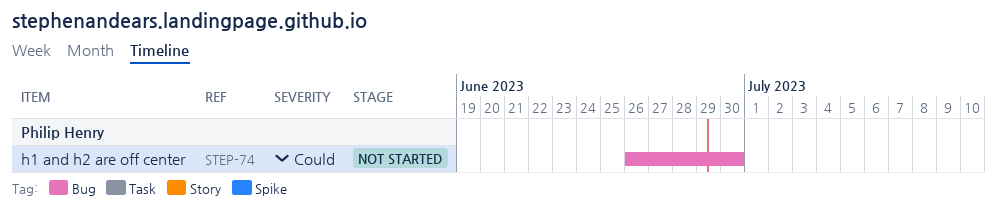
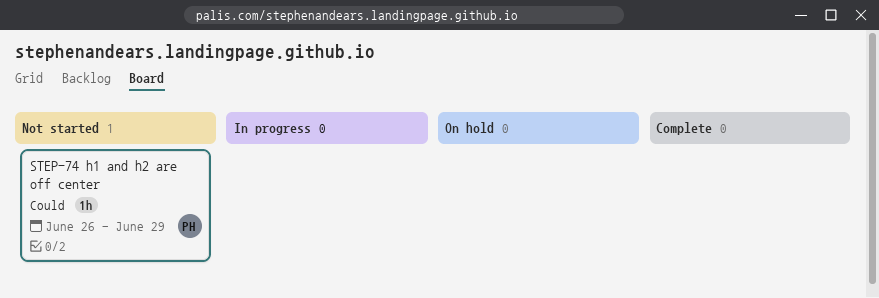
STEP-74, due: Jun 30 -> Jun 29

